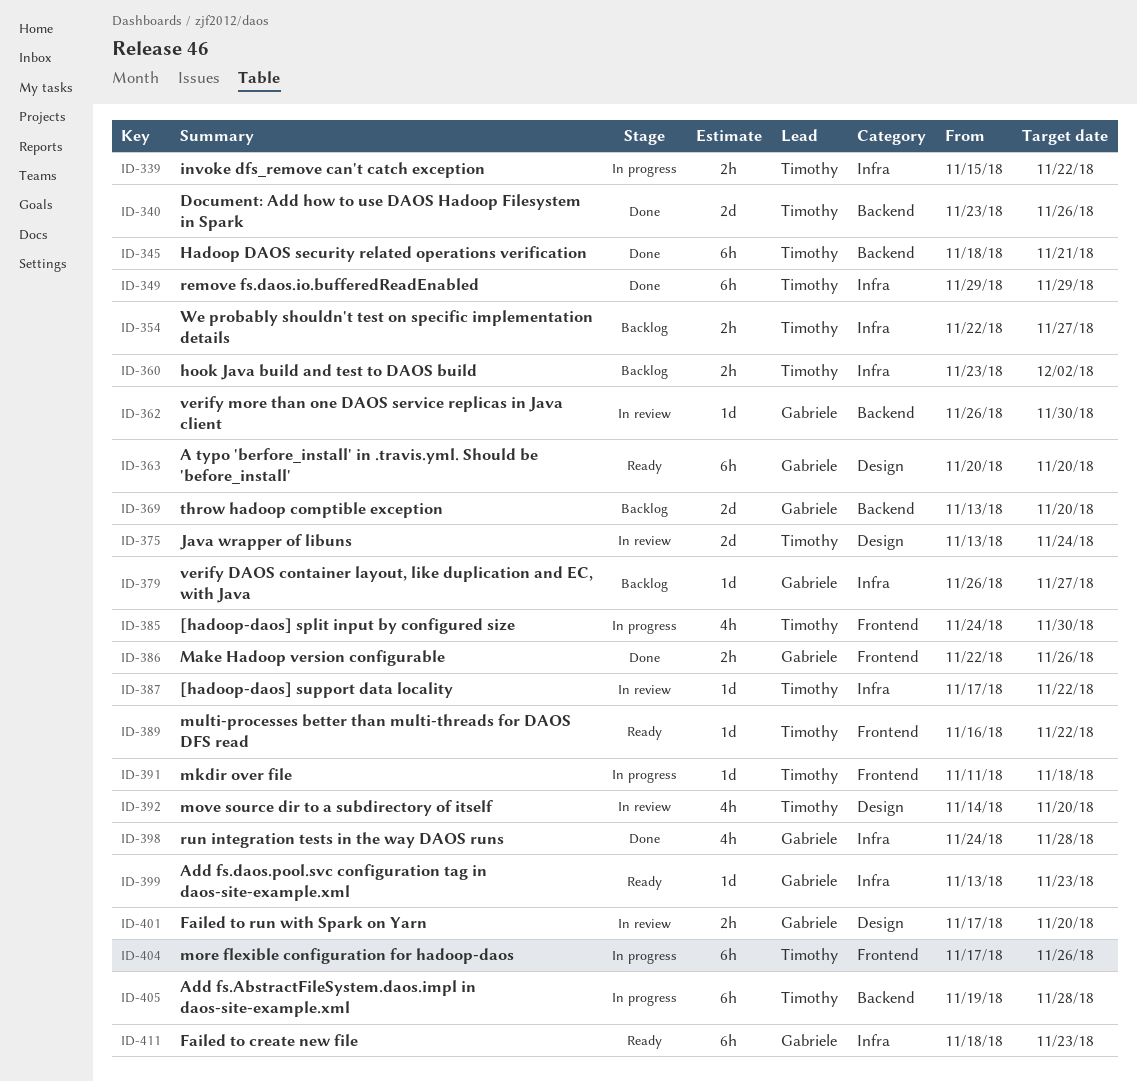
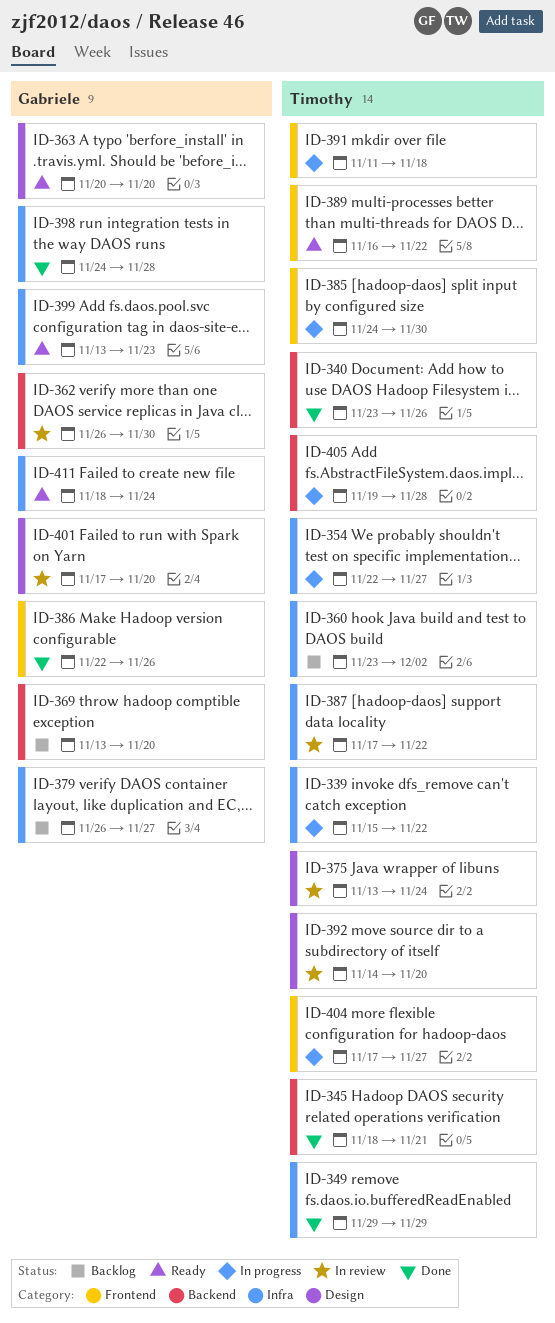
ID-354, status: Backlog -> In progress
ID-404, due: Nov 26 -> Nov 27
ID-411, due: Nov 23 -> Nov 24

